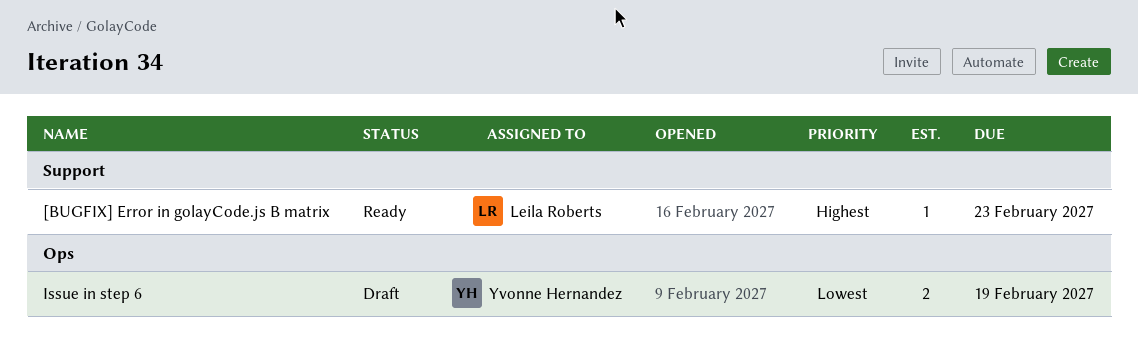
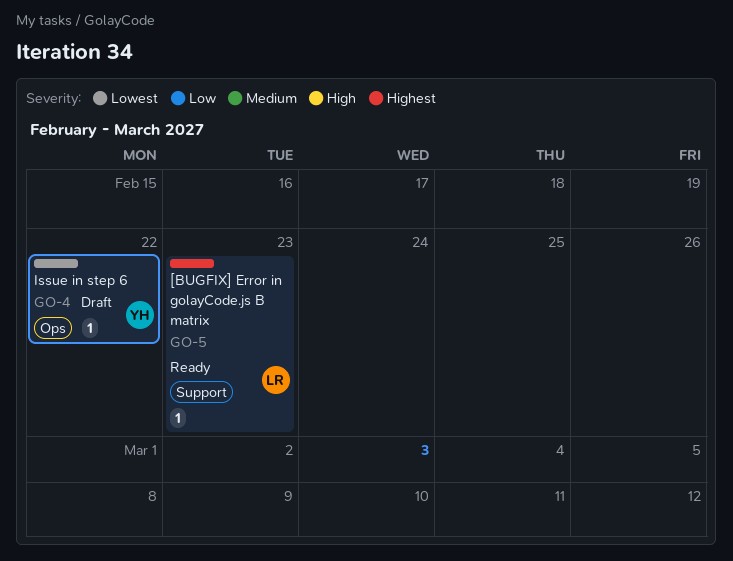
Issue in step 6, estimate: 2 -> 1
Issue in step 6, due: Feb 19 -> Feb 22

